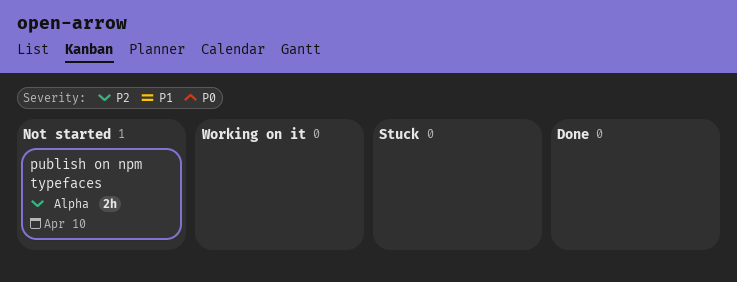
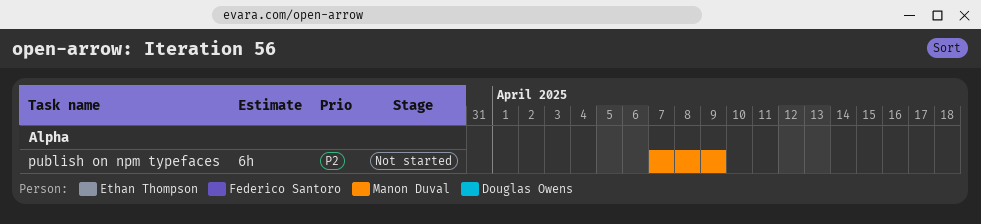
publish on npm typefaces, estimate: 2h -> 6h
publish on npm typefaces, due: Apr 10 -> Apr 9

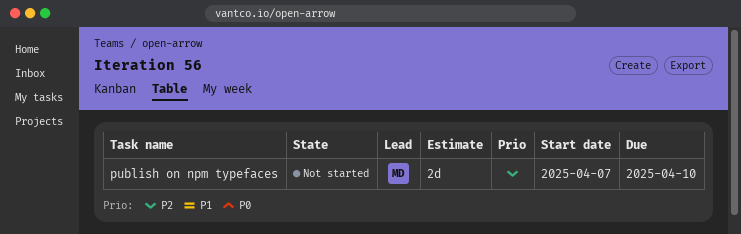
publish on npm typefaces, estimate: 6h -> 2d
publish on npm typefaces, due: Apr 9 -> Apr 10

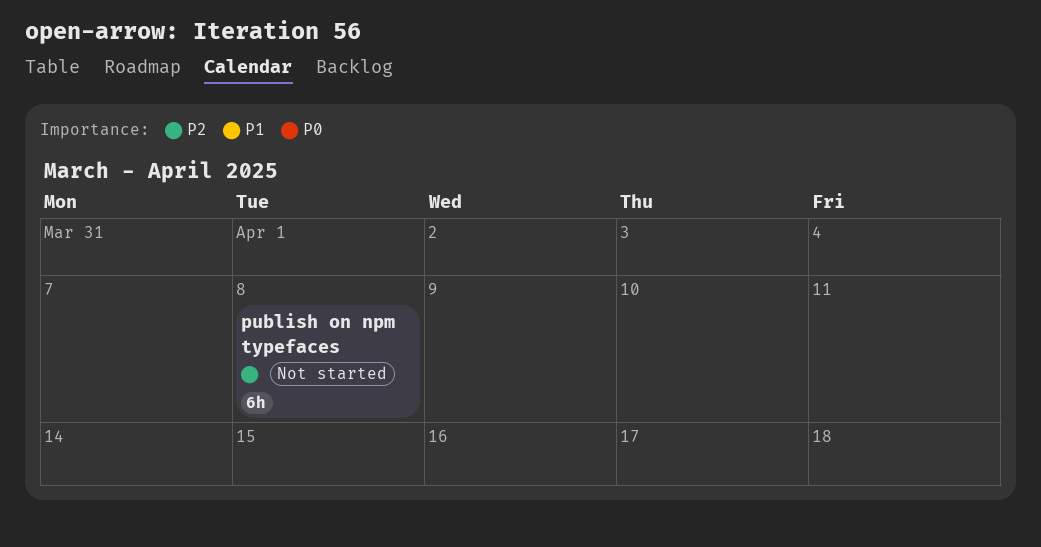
publish on npm typefaces, estimate: 2d -> 6h
publish on npm typefaces, due: Apr 10 -> Apr 8

